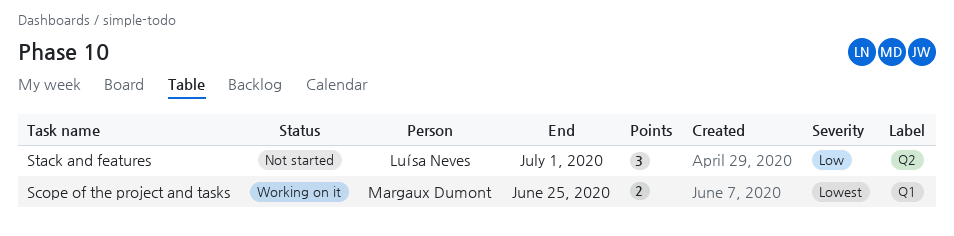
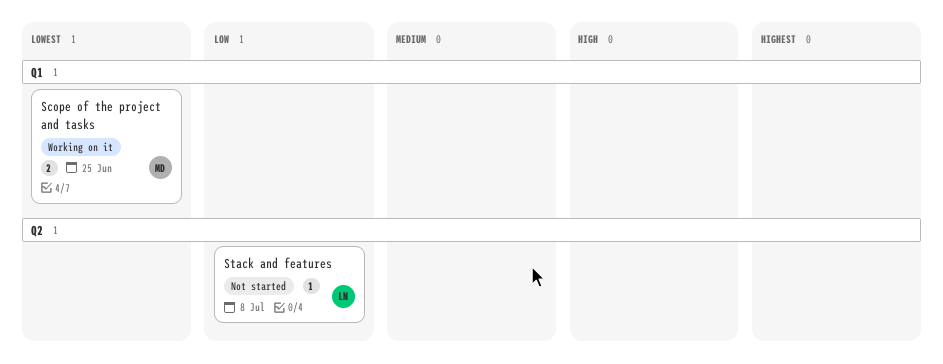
Stack and features, estimate: 3 -> 1
Stack and features, due: Jul 1 -> Jul 8

